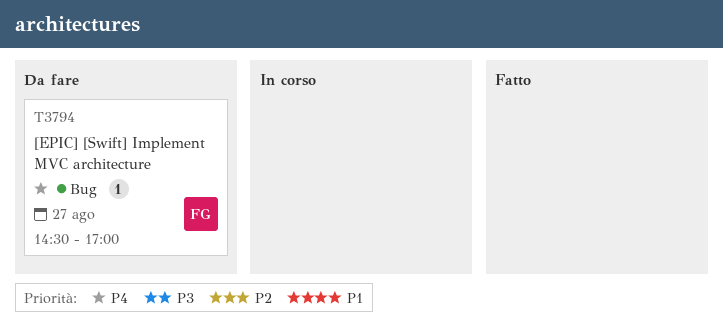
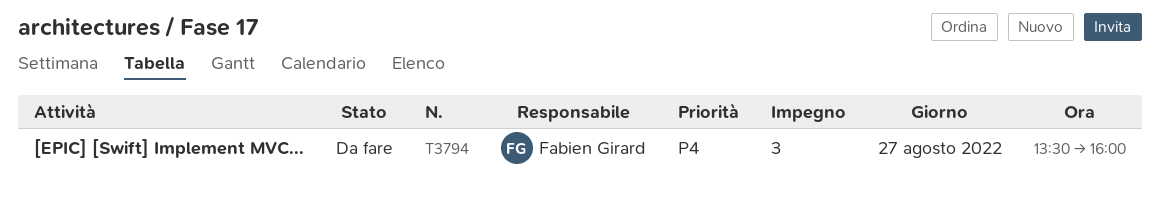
T3794, estimate: 1 -> 3
T3794, begins: 14:30 -> 13:30
T3794, ends: 17:00 -> 16:00

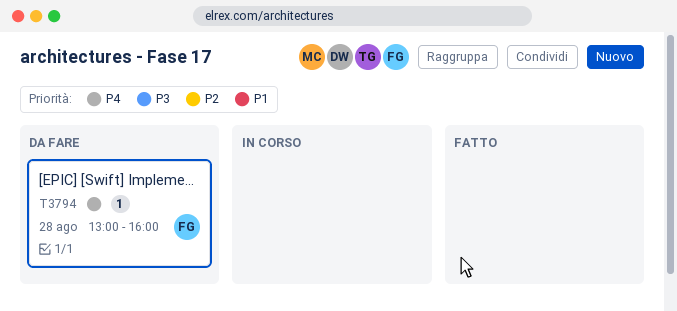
T3794, estimate: 3 -> 1
T3794, day: Aug 27 -> Aug 28
T3794, begins: 13:30 -> 13:00

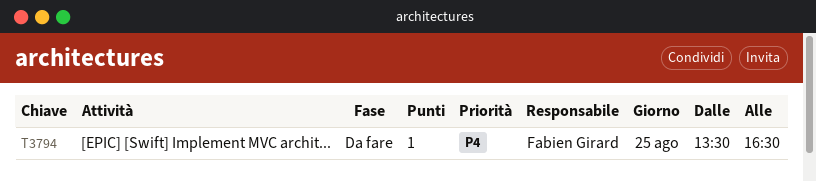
T3794, day: Aug 28 -> Aug 25
T3794, begins: 13:00 -> 13:30
T3794, ends: 16:00 -> 16:30

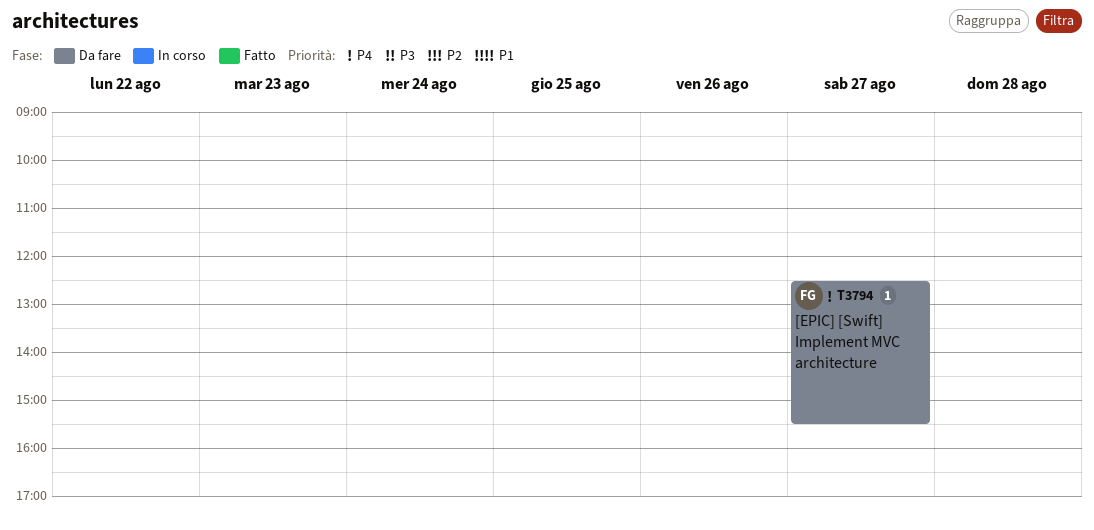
T3794, day: Aug 25 -> Aug 27
T3794, begins: 13:30 -> 12:30
T3794, ends: 16:30 -> 15:30

